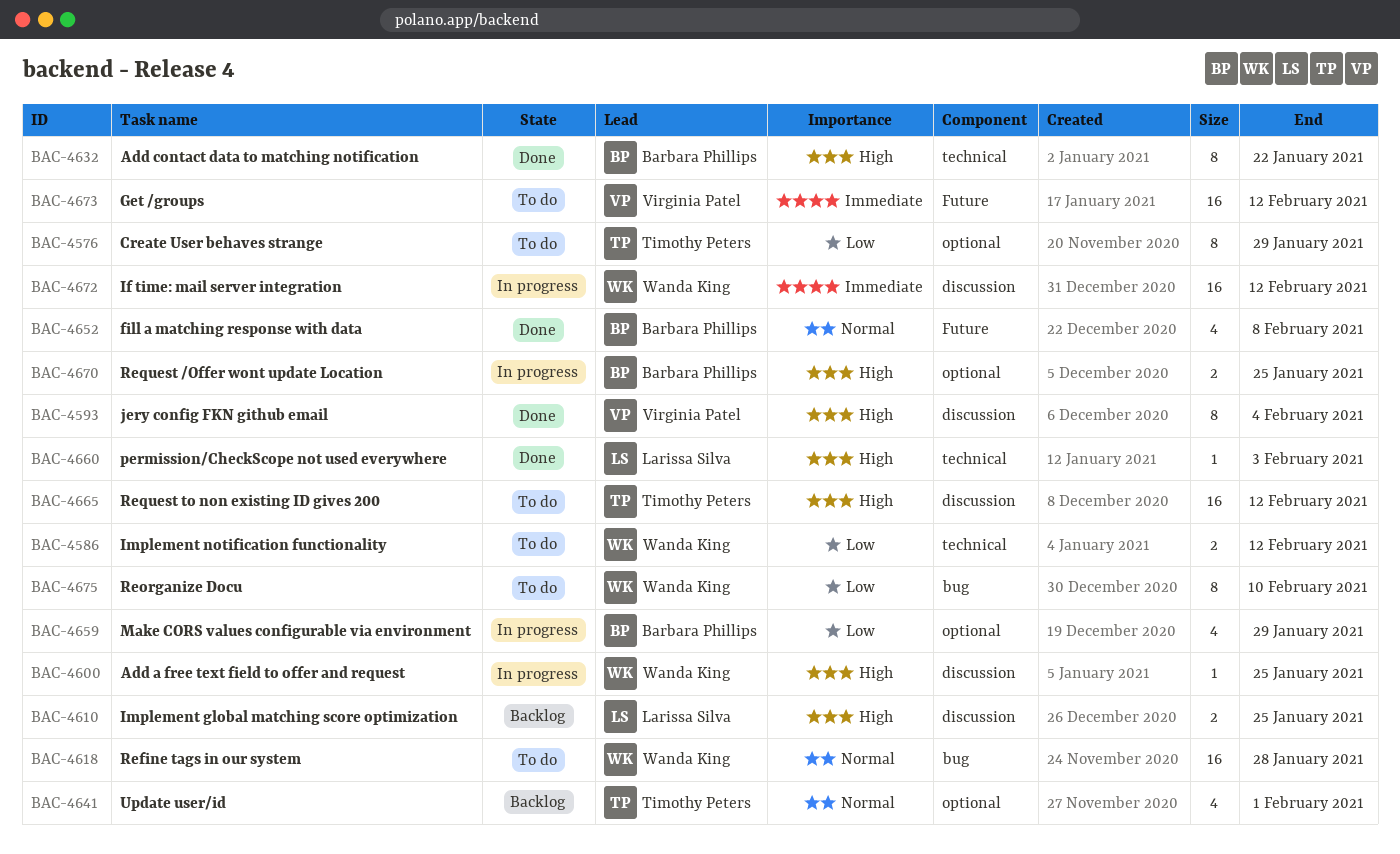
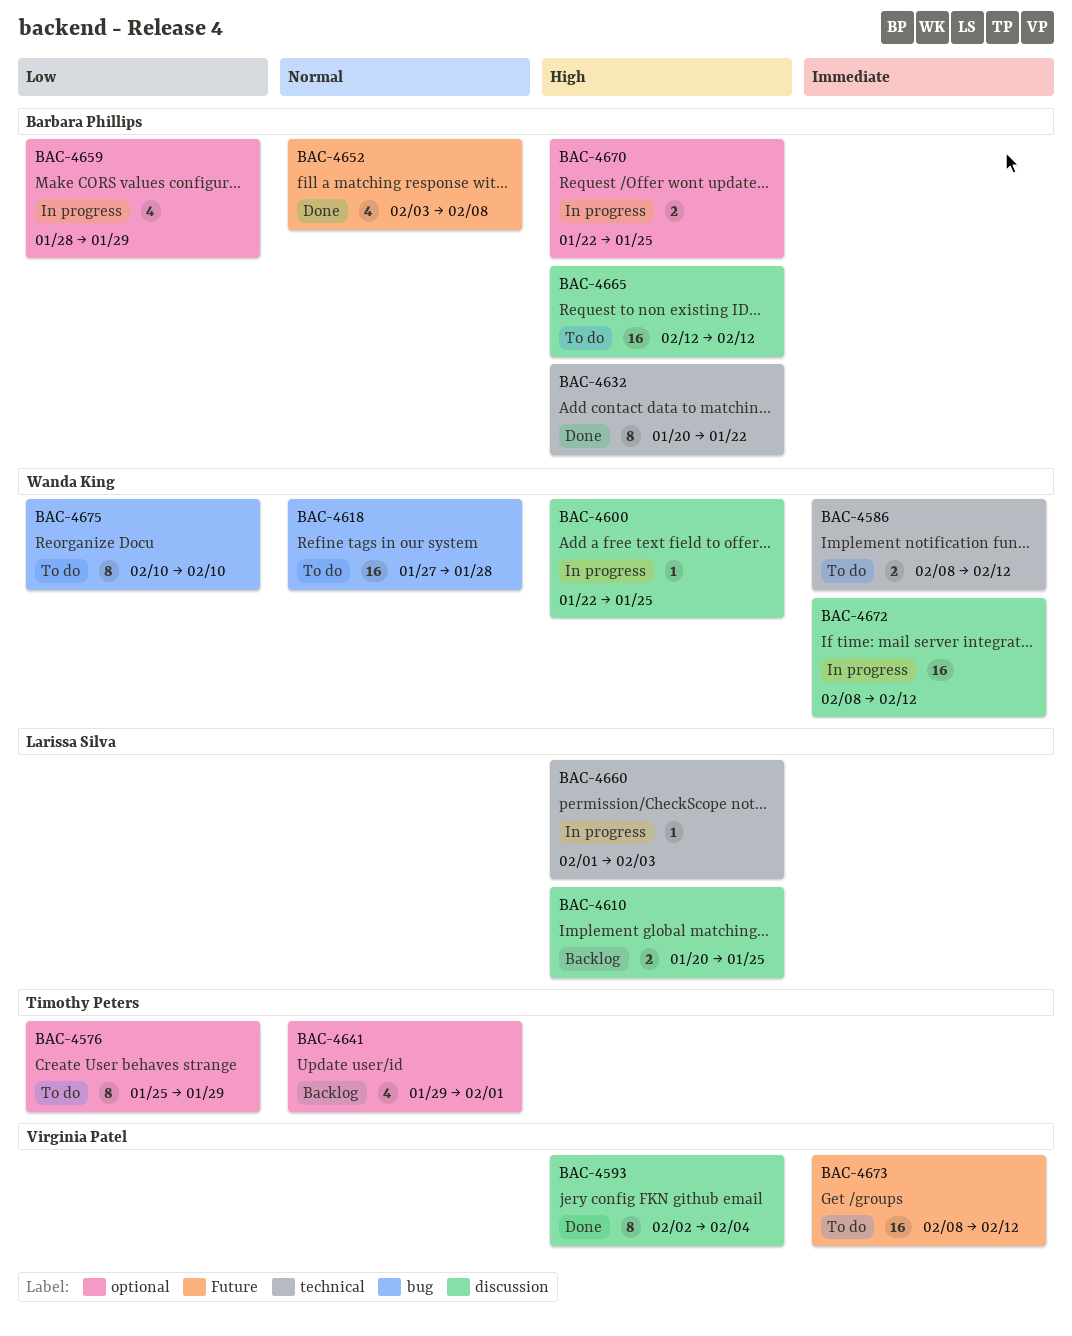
BAC-4586, priority: Low -> Immediate
BAC-4660, status: Done -> In progress
BAC-4665, owner: Timothy Peters -> Barbara Phillips

